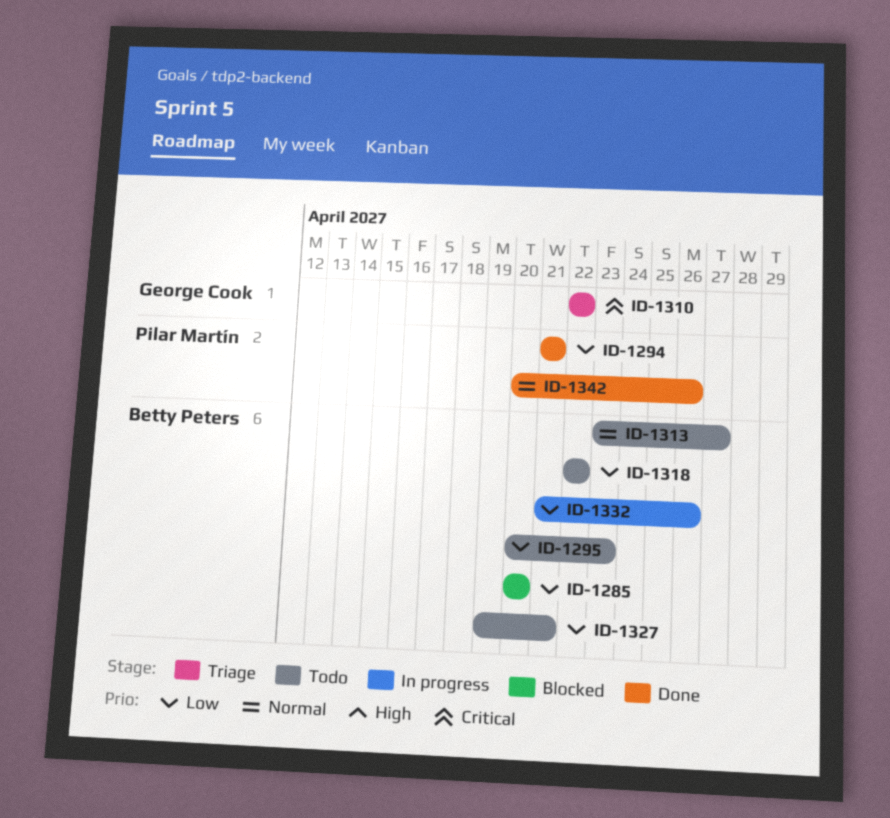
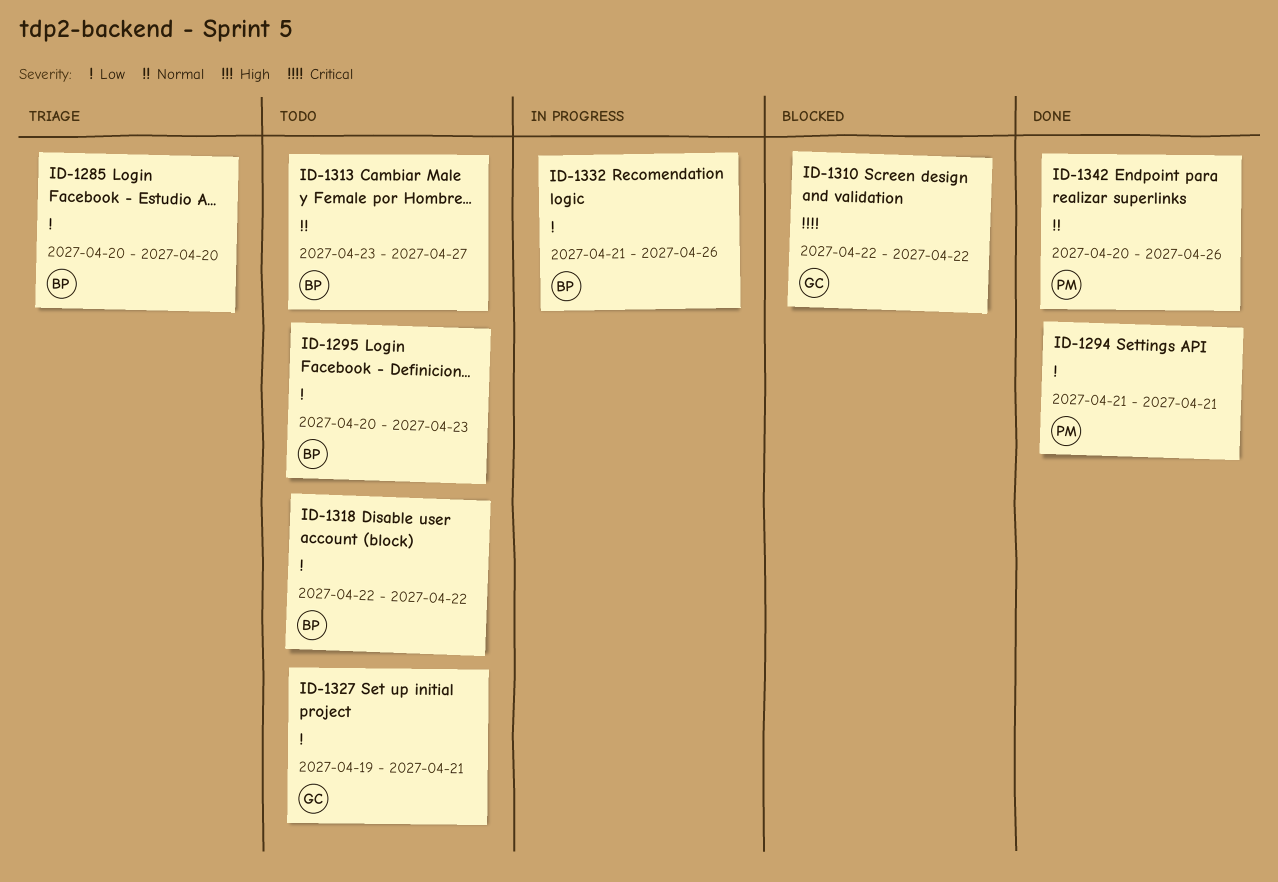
ID-1285, status: Blocked -> Triage
ID-1310, status: Triage -> Blocked
ID-1327, owner: Betty Peters -> George Cook

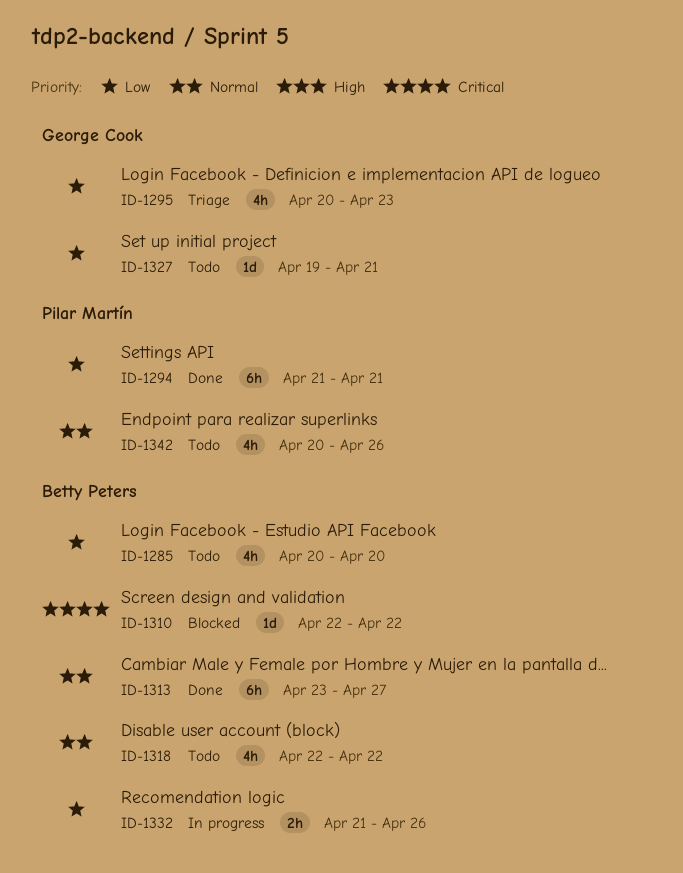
ID-1285, status: Triage -> Todo
ID-1295, status: Todo -> Triage
ID-1295, owner: Betty Peters -> George Cook
ID-1310, owner: George Cook -> Betty Peters
ID-1313, status: Todo -> Done
ID-1318, priority: Low -> Normal
ID-1342, status: Done -> Todo

